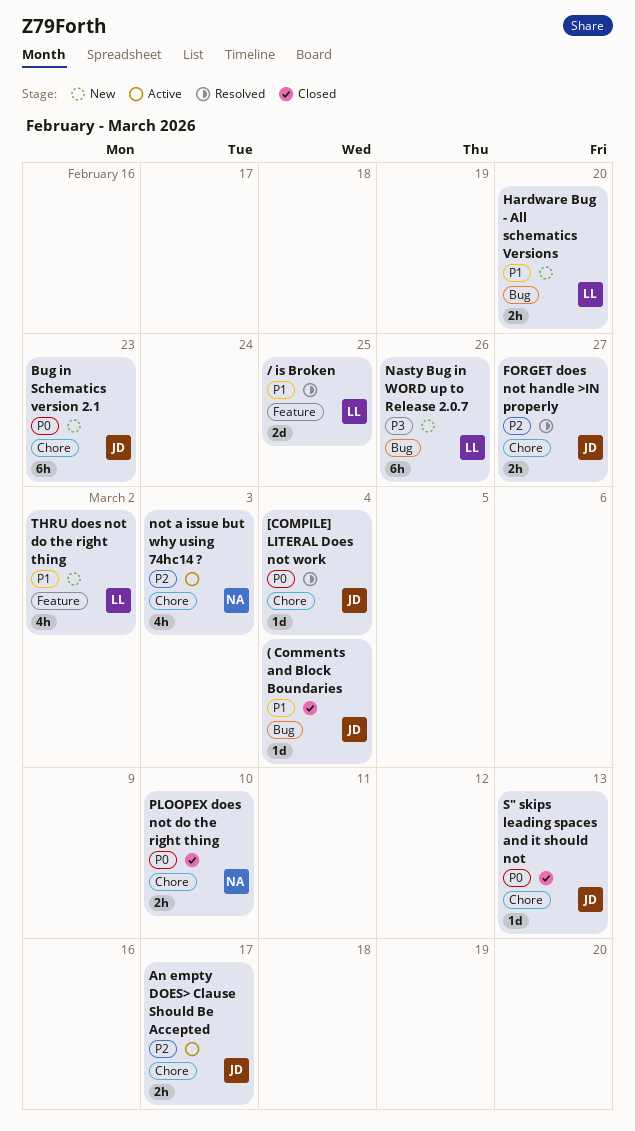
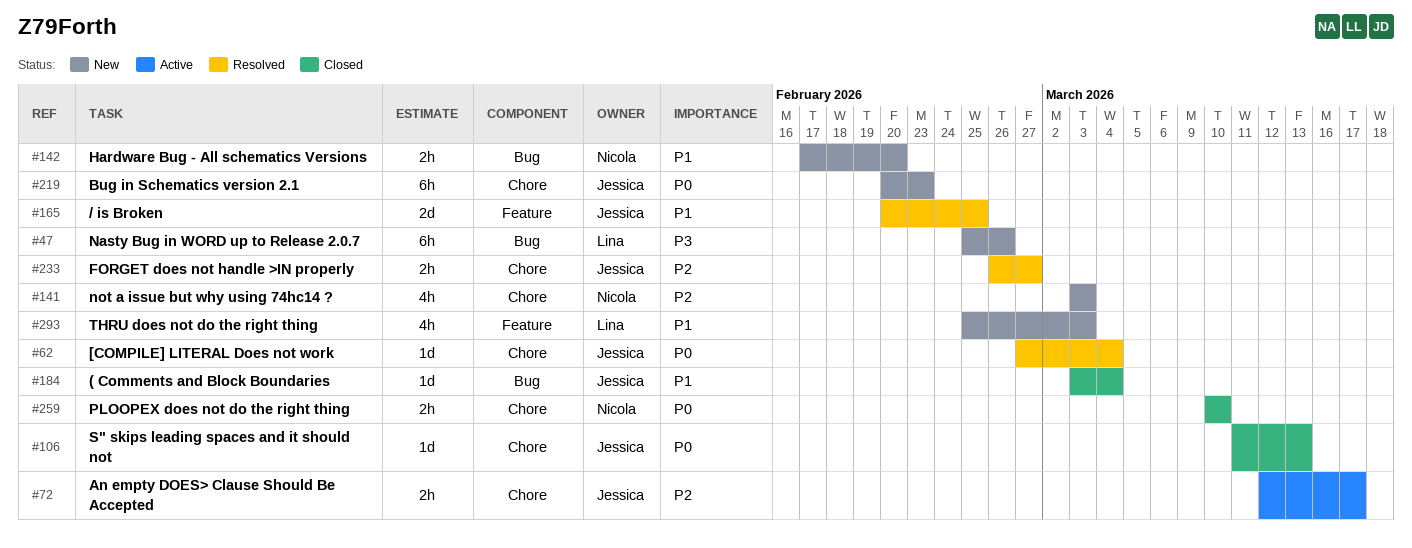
/ is Broken, owner: Lina -> Jessica
Hardware Bug - All schematics Versions, owner: Lina -> Nicola
not a issue but why using 74hc14 ?, status: Active -> New
THRU does not do the right thing, due: Mar 2 -> Mar 3

